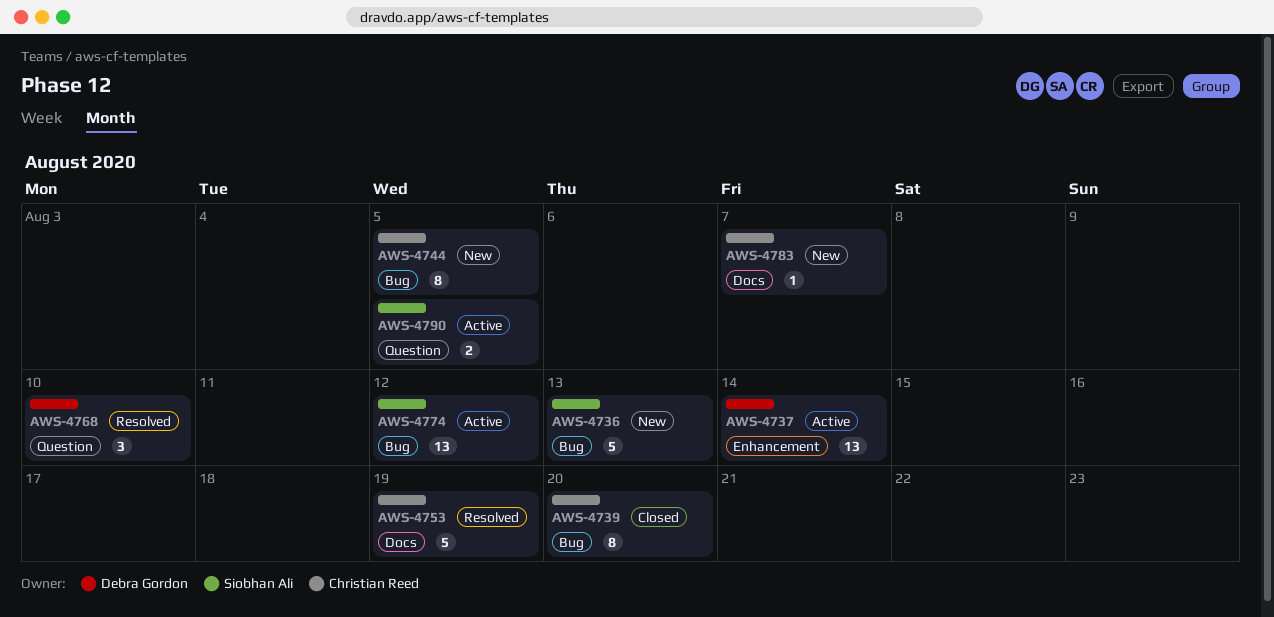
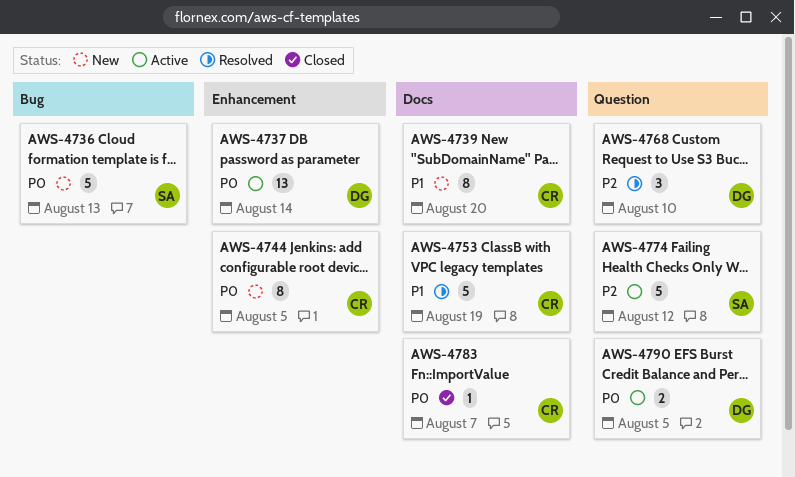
AWS-4739, status: Closed -> New
AWS-4739, label: Bug -> Docs
AWS-4744, label: Bug -> Enhancement
AWS-4774, label: Bug -> Question
AWS-4774, estimate: 13 -> 5
AWS-4783, status: New -> Closed
AWS-4790, owner: Siobhan Ali -> Debra Gordon

